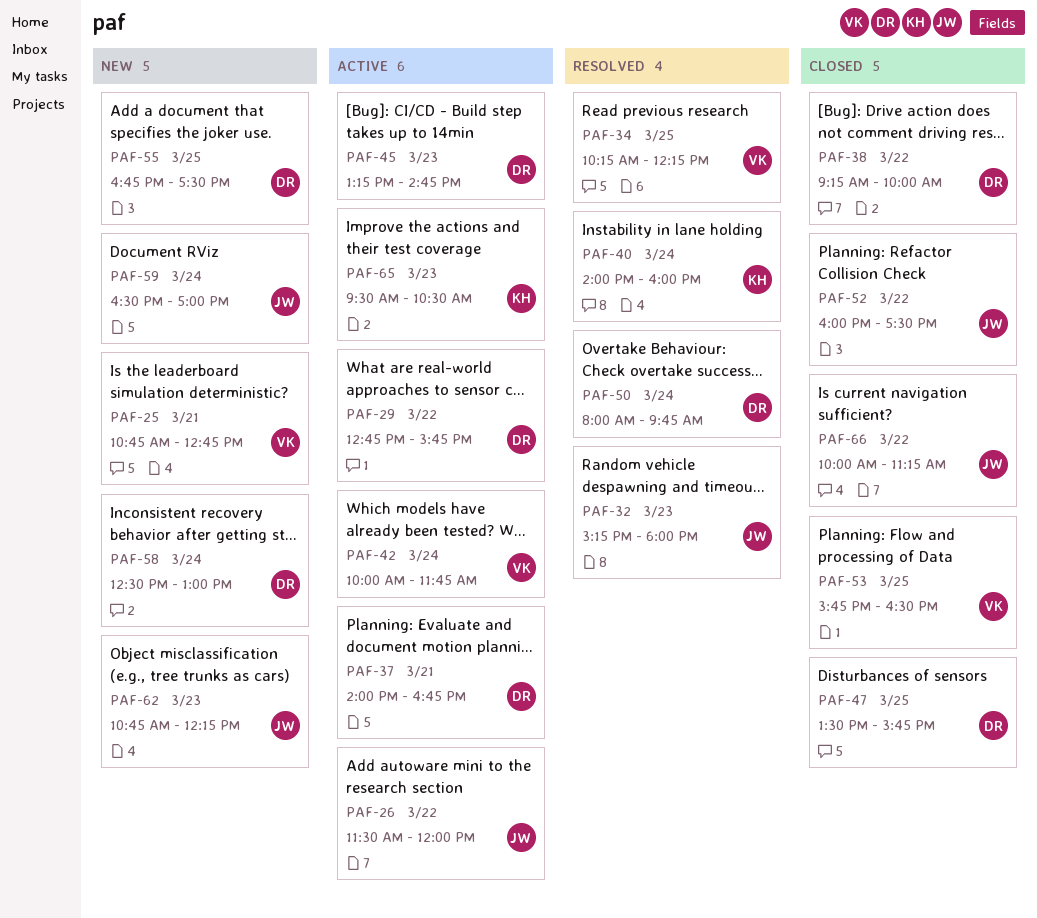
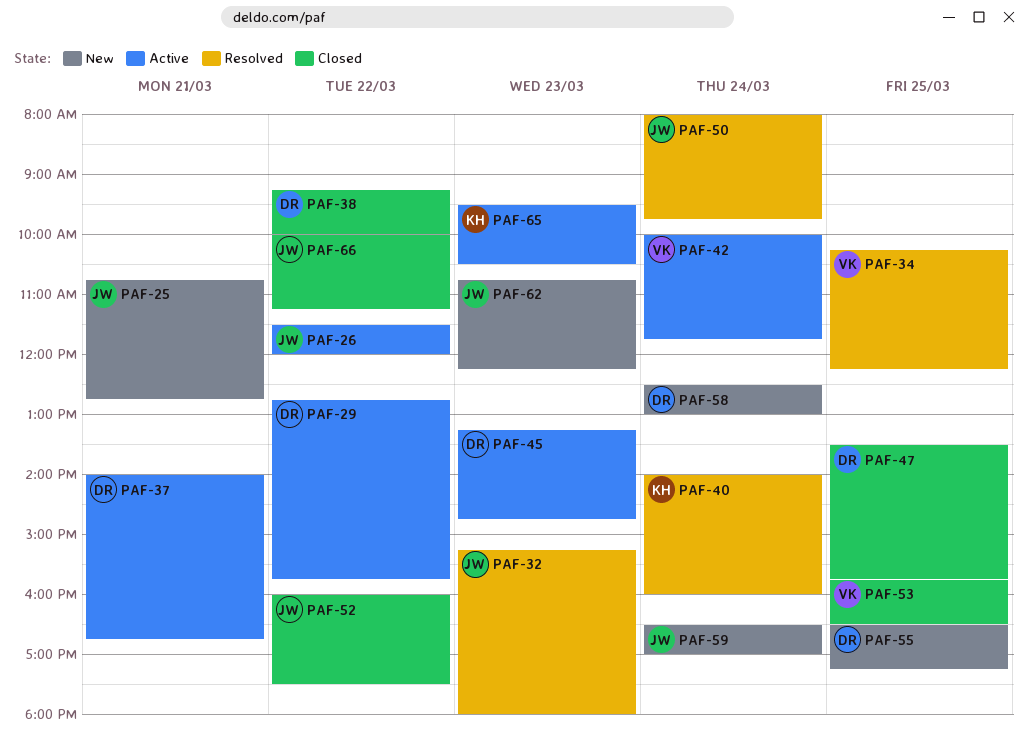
PAF-25, owner: VK -> JW
PAF-50, owner: DR -> JW
PAF-55, begins: 16:45 -> 16:30
PAF-55, ends: 17:30 -> 17:15

